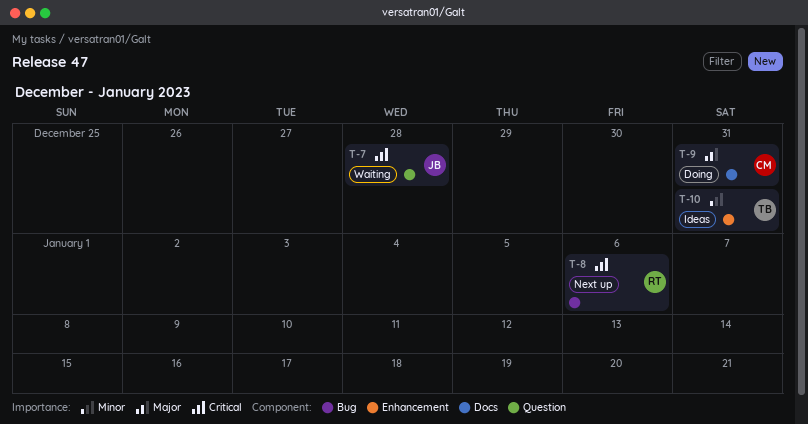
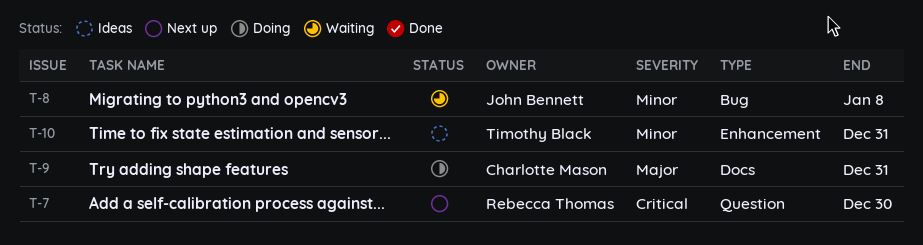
T-7, status: Waiting -> Next up
T-7, owner: John Bennett -> Rebecca Thomas
T-7, due: Dec 28 -> Dec 30
T-8, status: Next up -> Waiting
T-8, owner: Rebecca Thomas -> John Bennett
T-8, priority: Critical -> Minor
T-8, due: Jan 6 -> Jan 8

